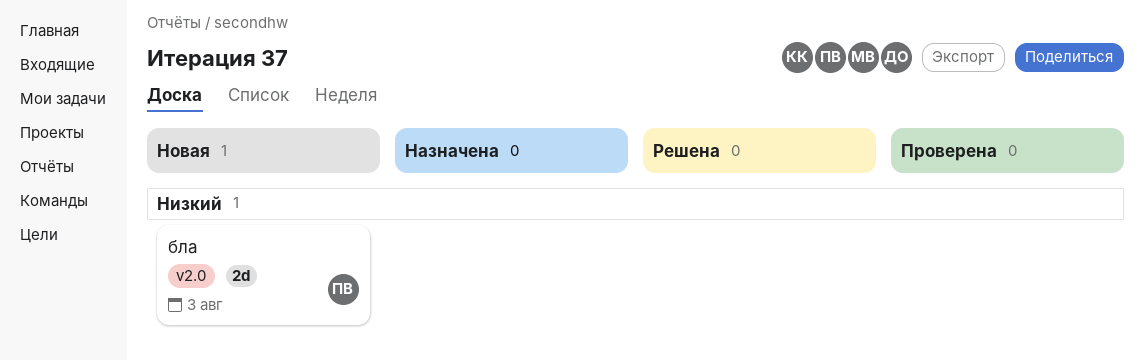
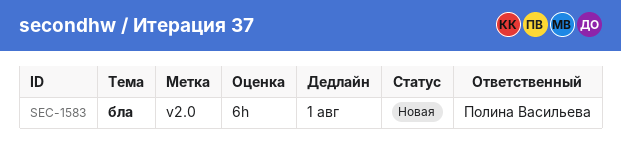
бла, estimate: 2d -> 6h
бла, due: Aug 3 -> Aug 1

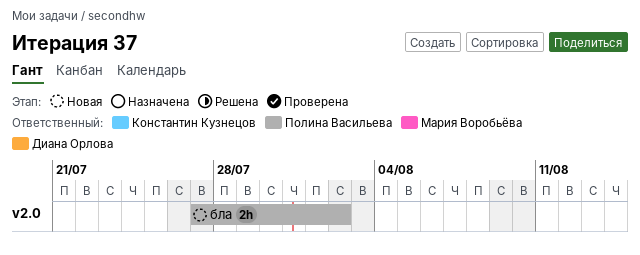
бла, estimate: 6h -> 2h
бла, due: Aug 1 -> Aug 2

